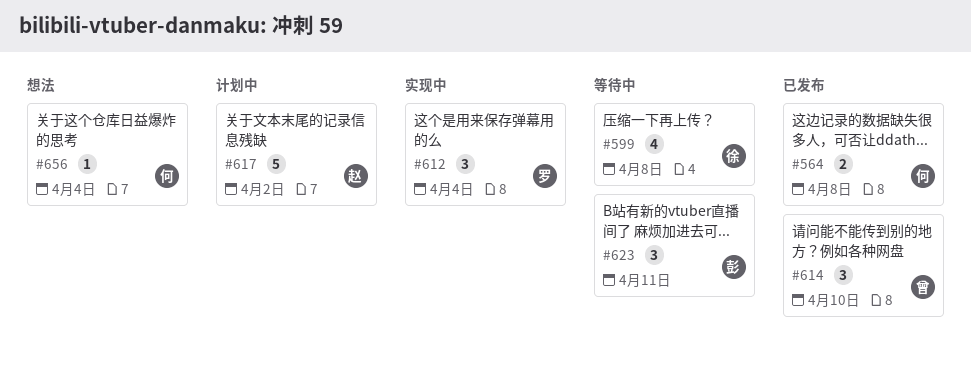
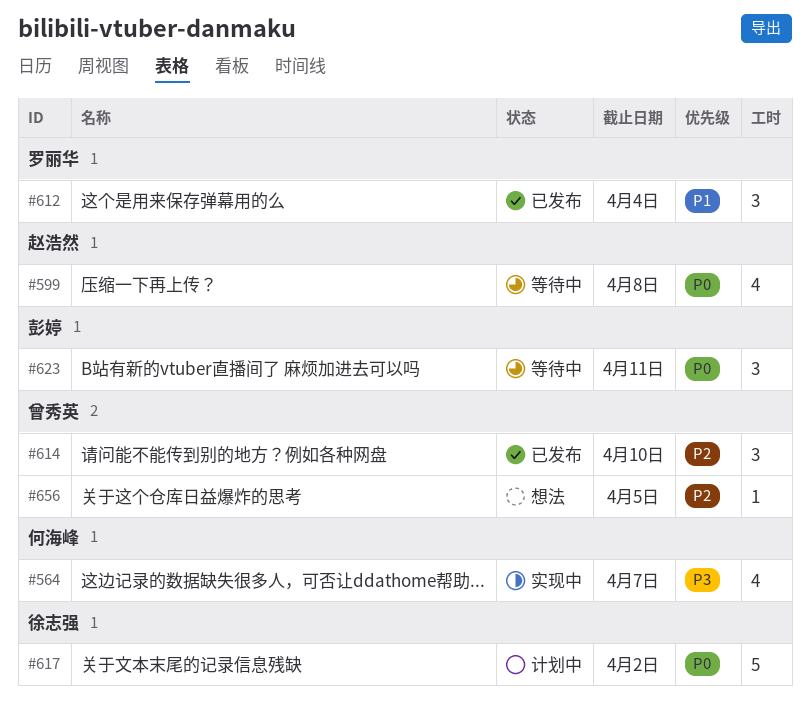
#564, status: 已发布 -> 实现中
#564, estimate: 2 -> 4
#564, due: Apr 8 -> Apr 7
#599, owner: 徐志强 -> 赵浩然
#612, status: 实现中 -> 已发布
#617, owner: 赵浩然 -> 徐志强
#656, owner: 何海峰 -> 曾秀英
#656, due: Apr 4 -> Apr 5

